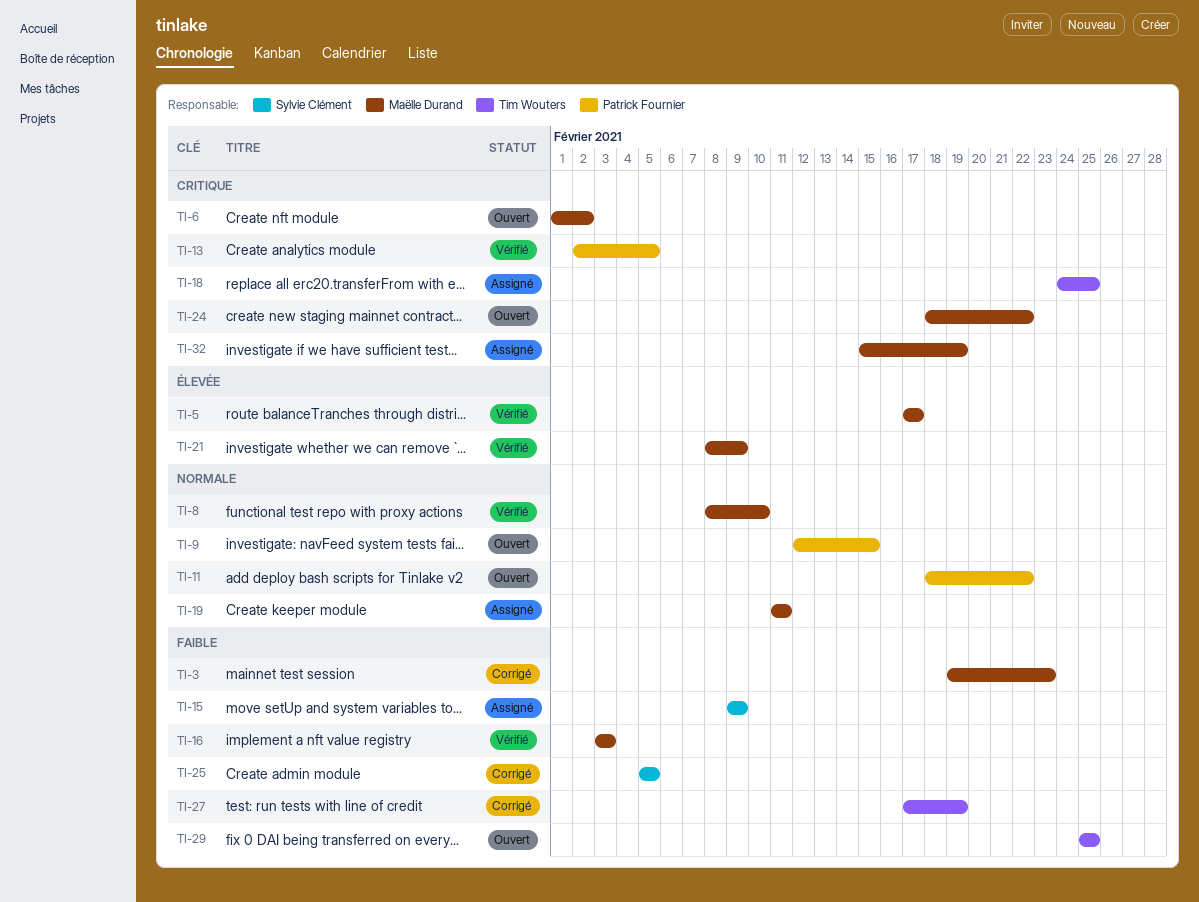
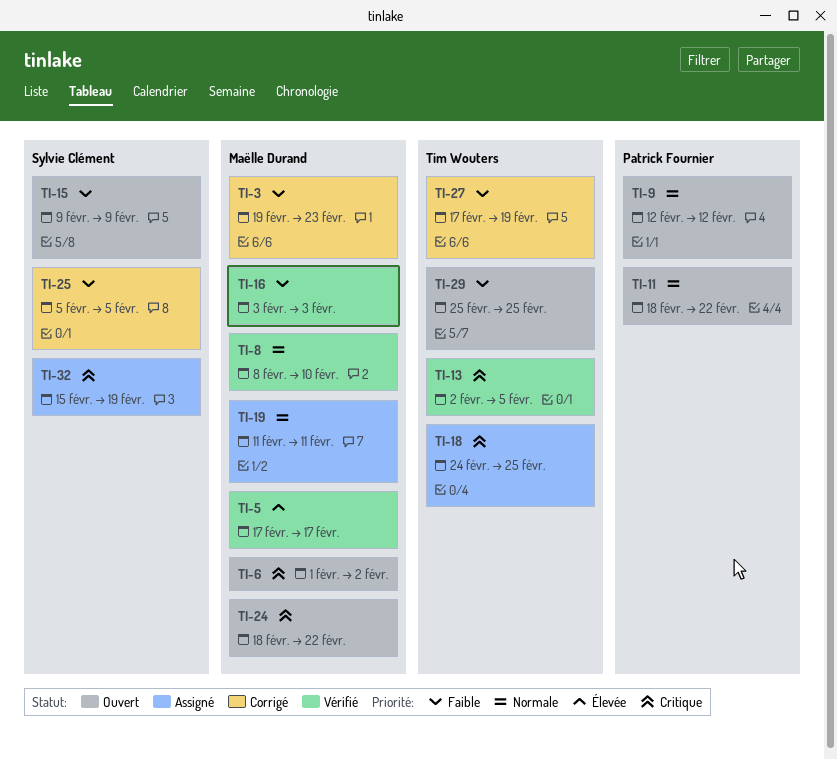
TI-9, due: Feb 15 -> Feb 12
TI-13, owner: Patrick Fournier -> Tim Wouters
TI-15, status: Assigné -> Ouvert
TI-21: present -> none
TI-32, owner: Maëlle Durand -> Sylvie Clément

